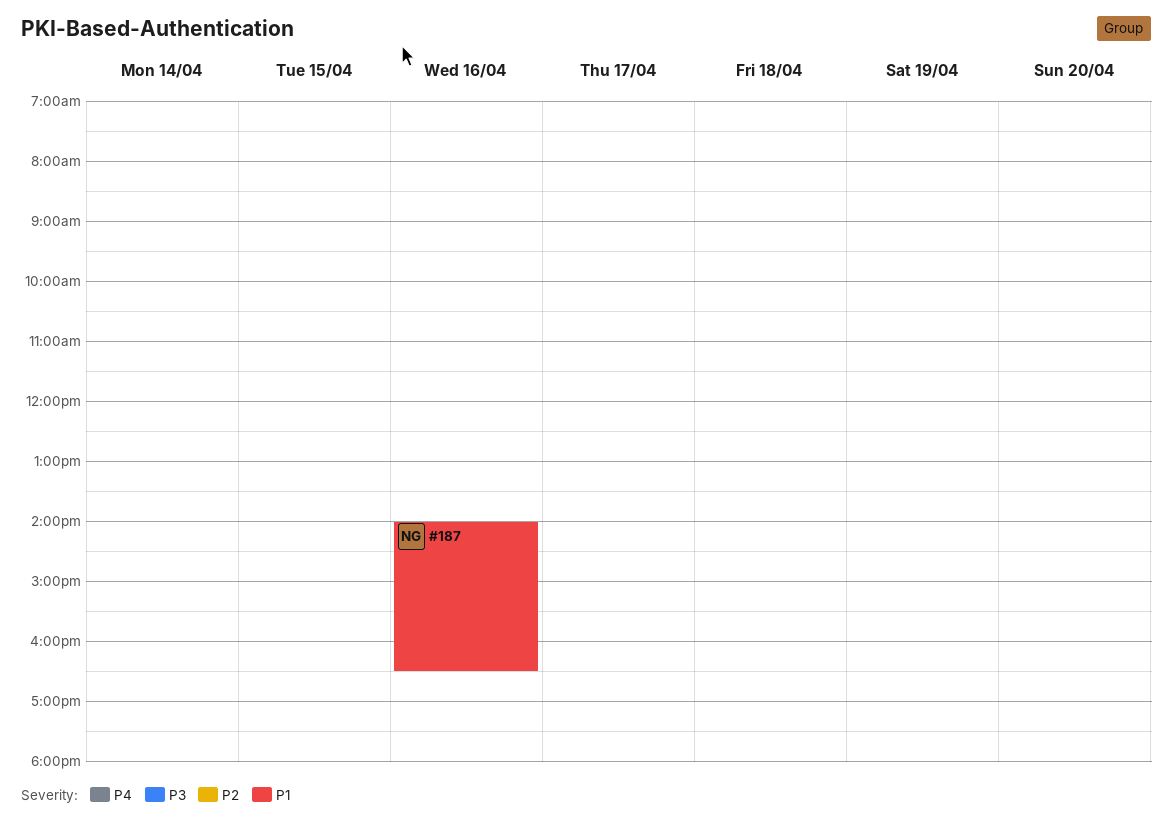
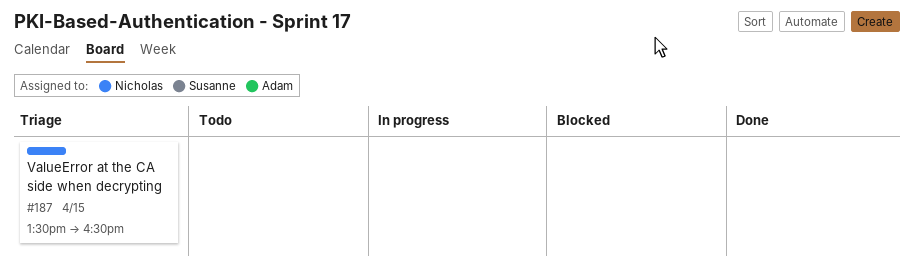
#187, day: Apr 16 -> Apr 15
#187, begins: 14:00 -> 13:30

